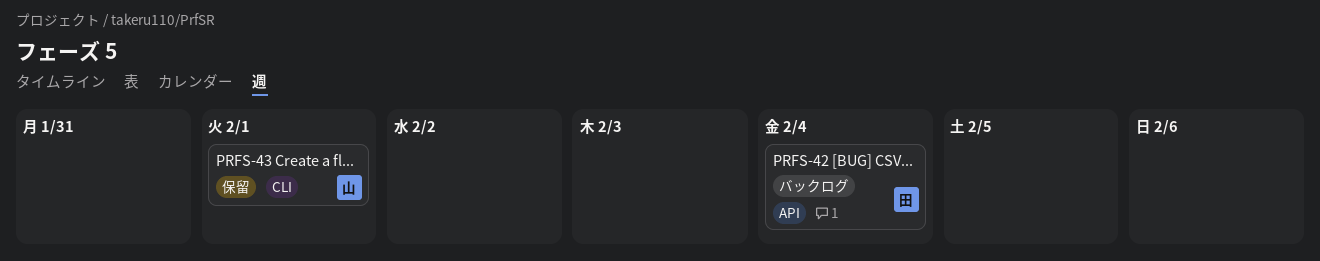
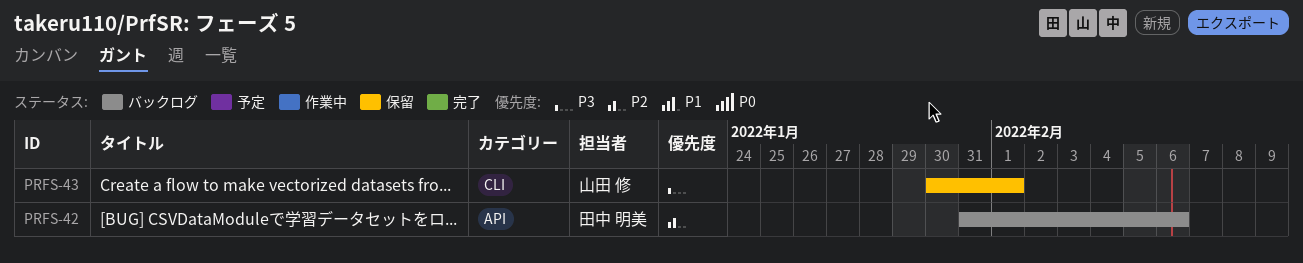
PRFS-42, due: Feb 4 -> Feb 6

